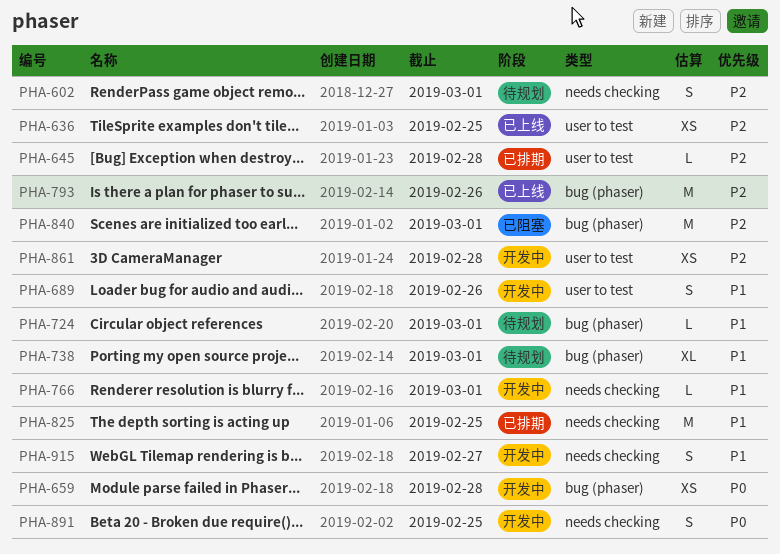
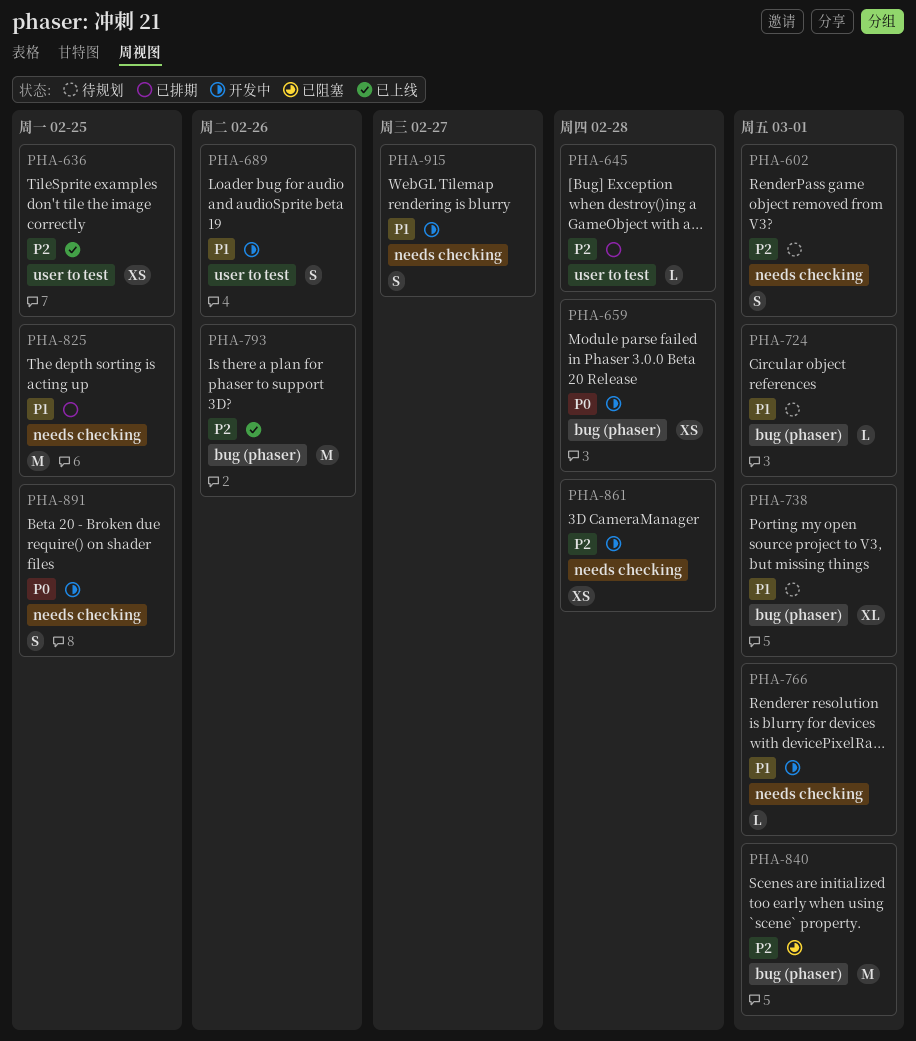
PHA-861, label: user to test -> needs checking

